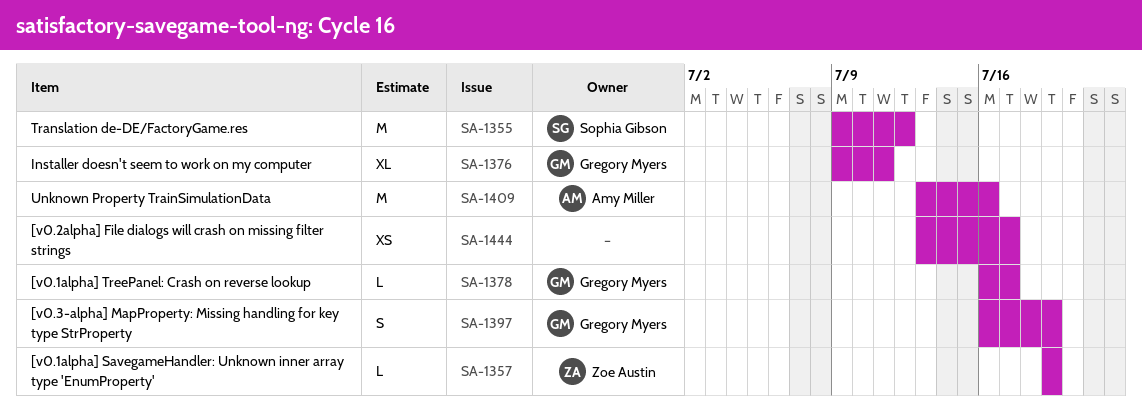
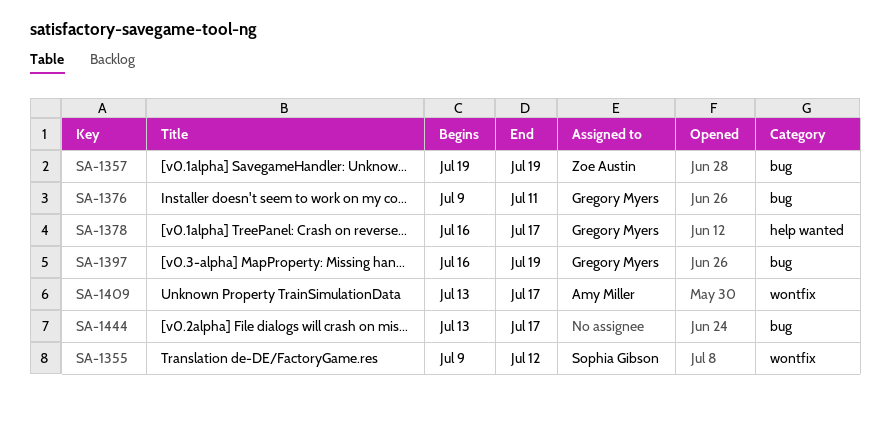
SA-1409, due: Jul 16 -> Jul 17

